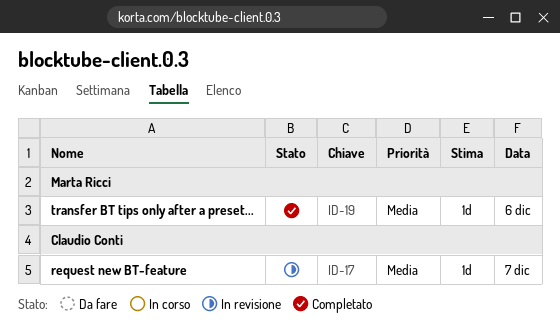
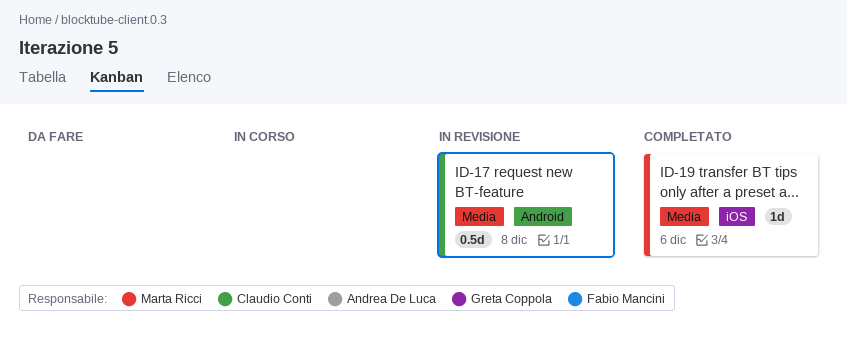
ID-17, estimate: 1d -> 0.5d
ID-17, day: Dec 7 -> Dec 8

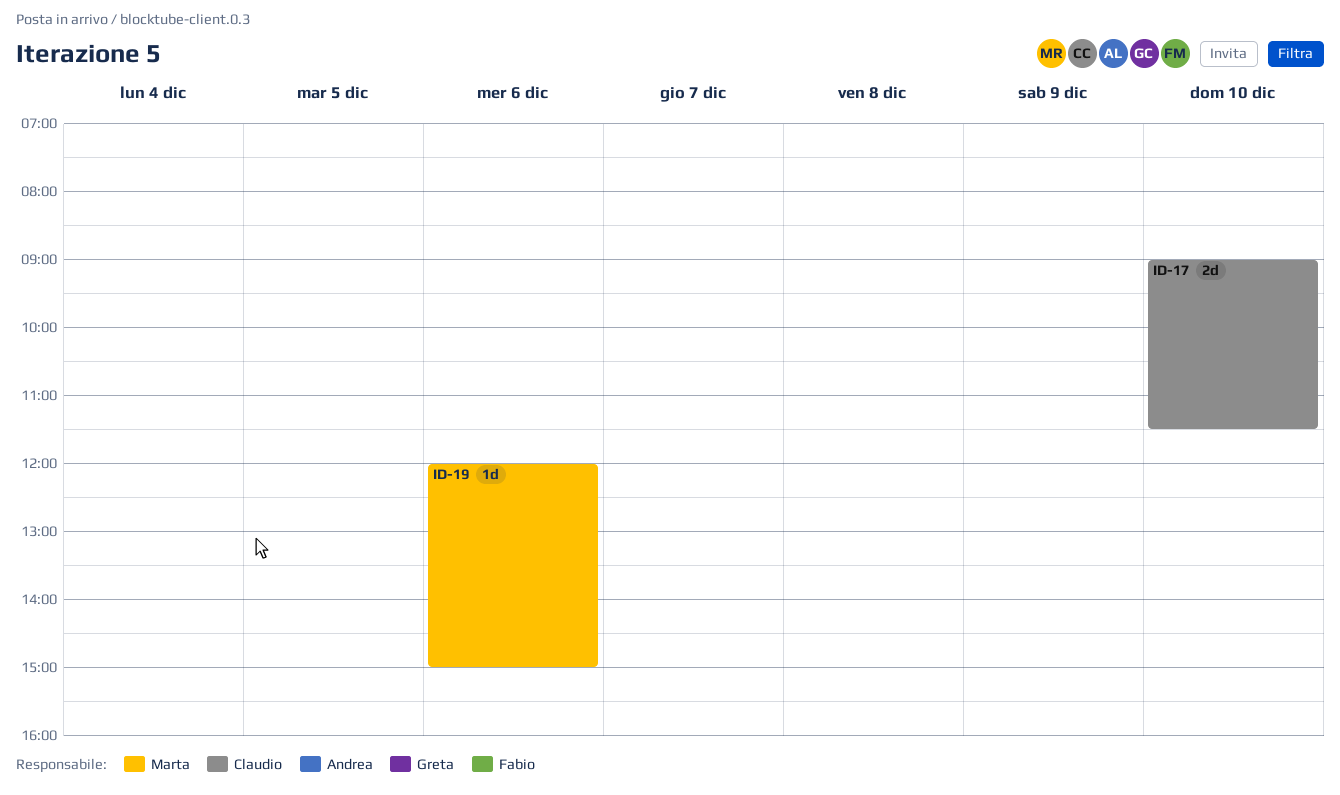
ID-17, estimate: 0.5d -> 2d
ID-17, day: Dec 8 -> Dec 10

